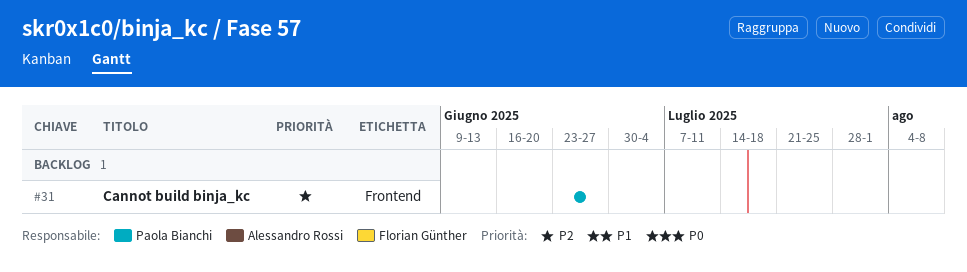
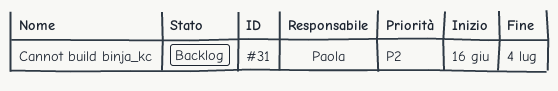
#31, start: Jun 23 -> Jun 16
#31, due: Jun 27 -> Jul 4

